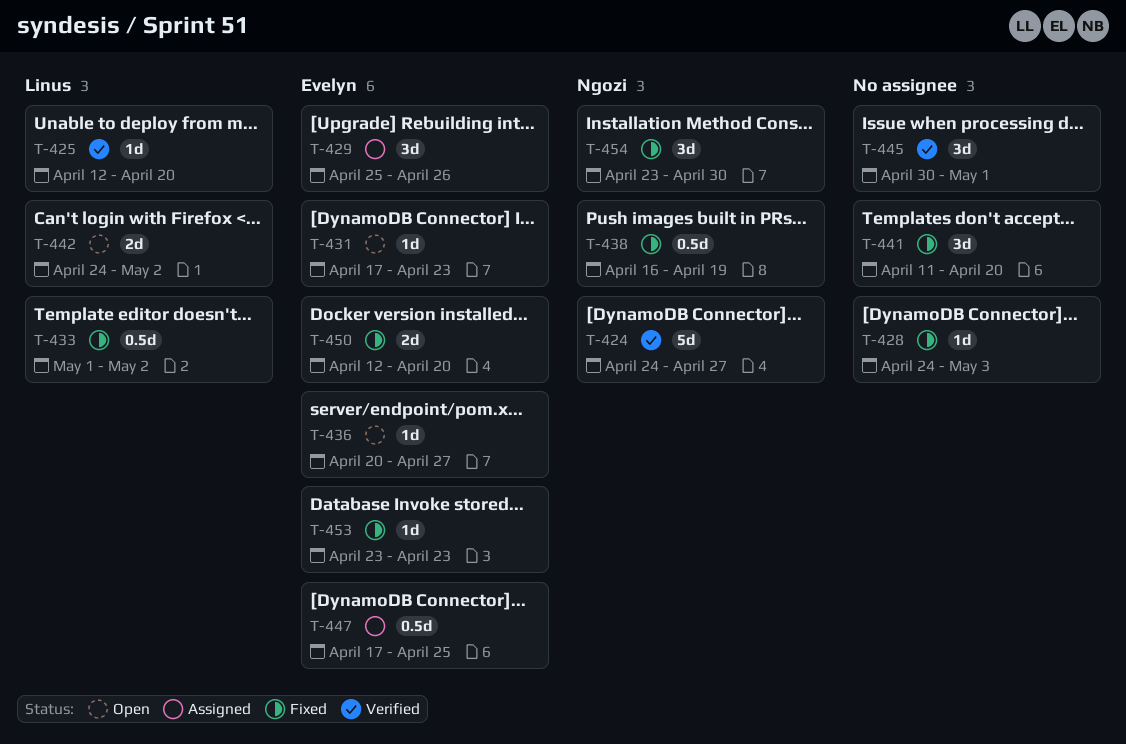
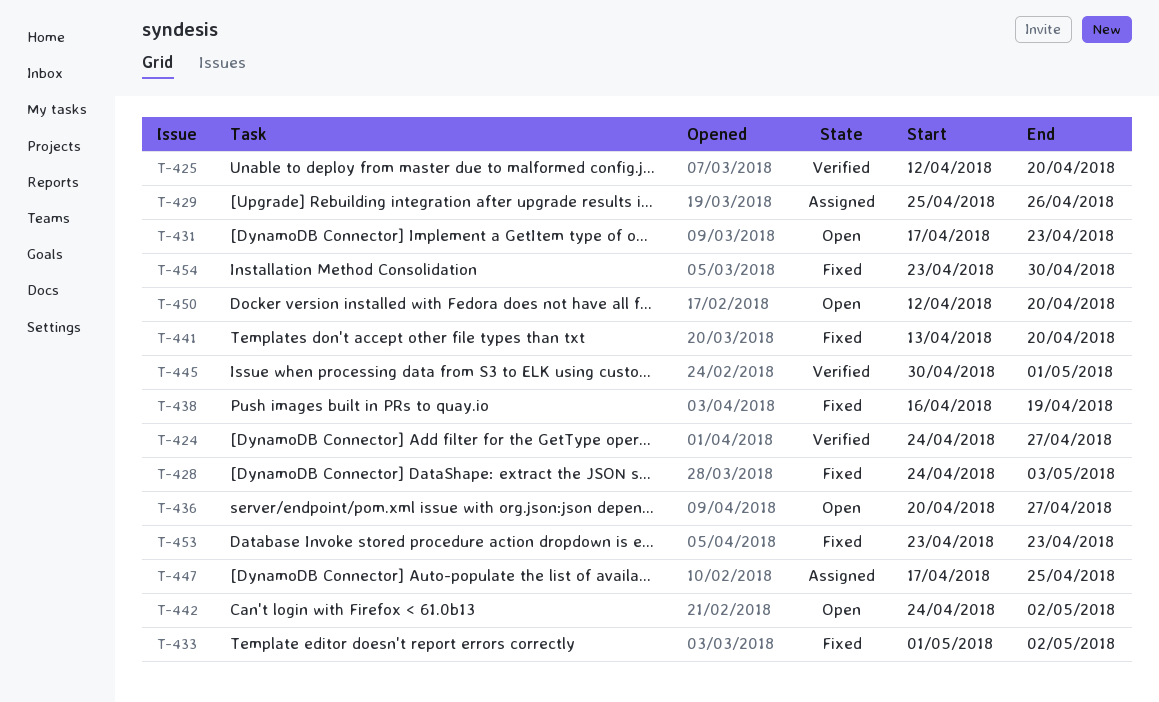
T-441, start: Apr 11 -> Apr 13
T-450, status: Fixed -> Open

